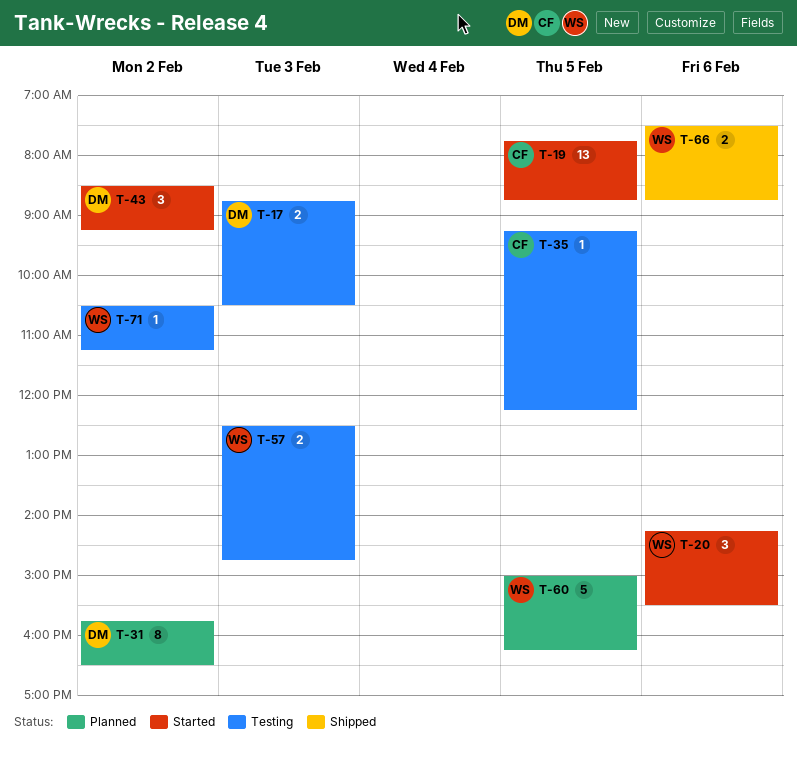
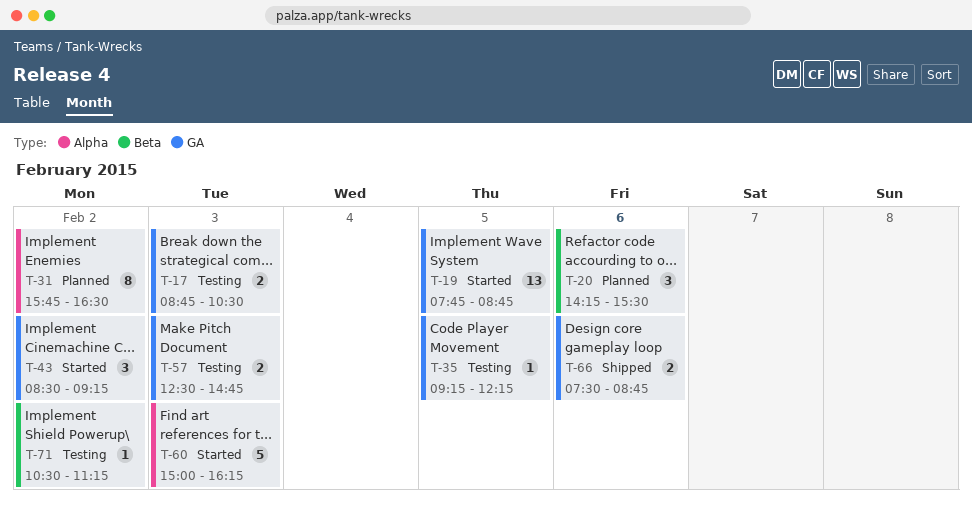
T-20, status: Started -> Planned
T-60, status: Planned -> Started
T-60, day: Feb 5 -> Feb 3

